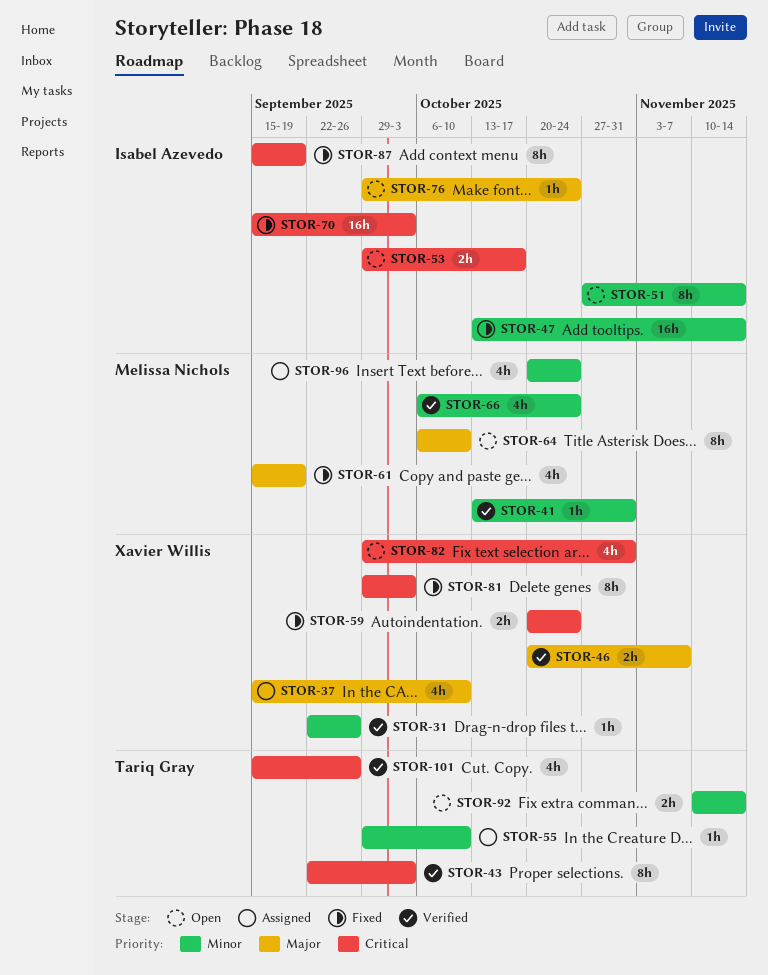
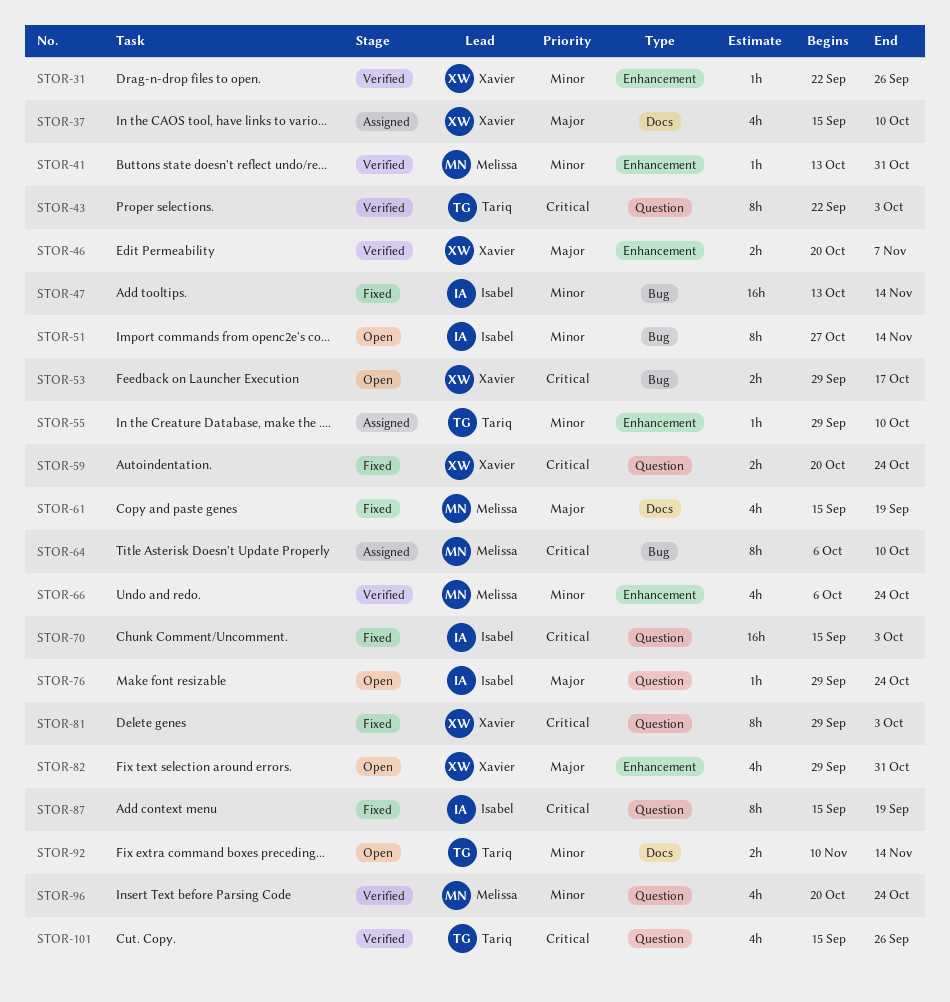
STOR-53, owner: Isabel Azevedo -> Xavier Willis
STOR-64, status: Open -> Assigned
STOR-64, priority: Major -> Critical
STOR-82, priority: Critical -> Major
STOR-96, status: Assigned -> Verified

